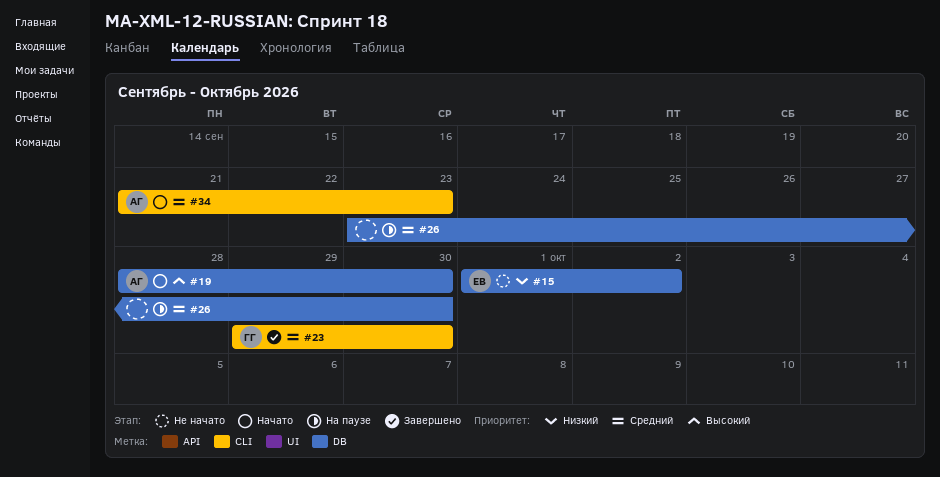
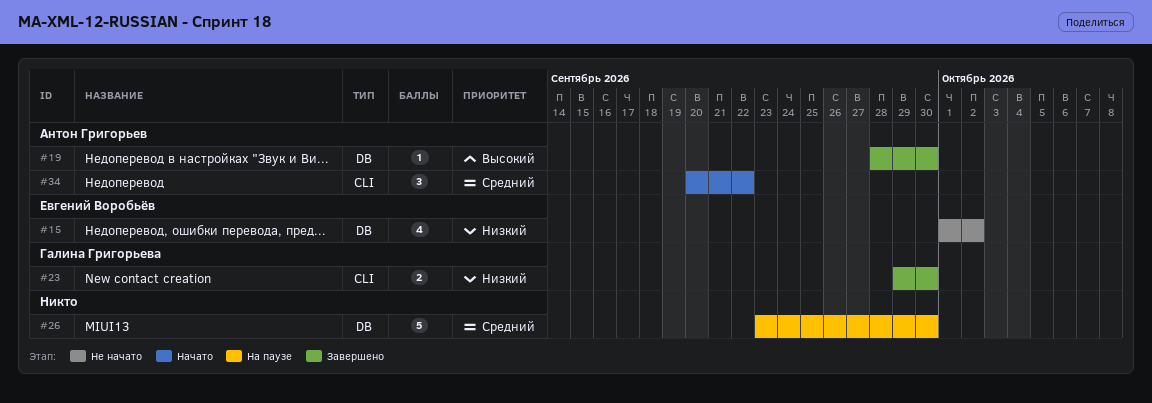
#19, status: Начато -> Завершено
#23, priority: Средний -> Низкий
#34, start: Sep 21 -> Sep 20
#34, due: Sep 23 -> Sep 22

